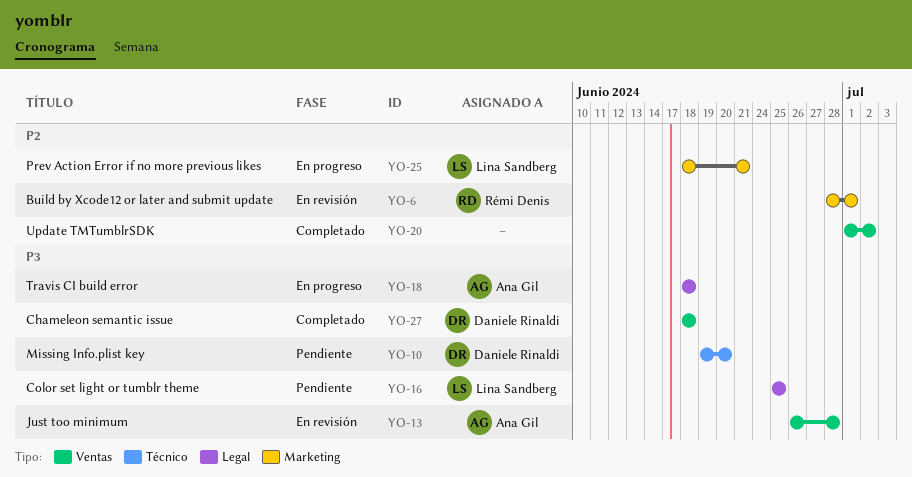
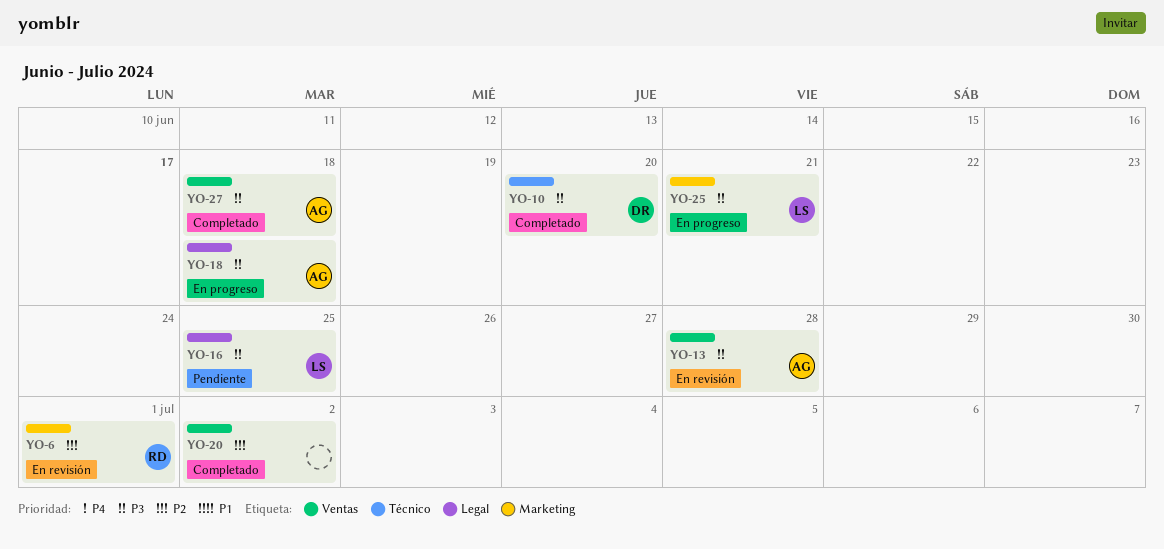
YO-10, status: Pendiente -> Completado
YO-25, priority: P2 -> P3
YO-27, owner: Daniele Rinaldi -> Ana Gil

